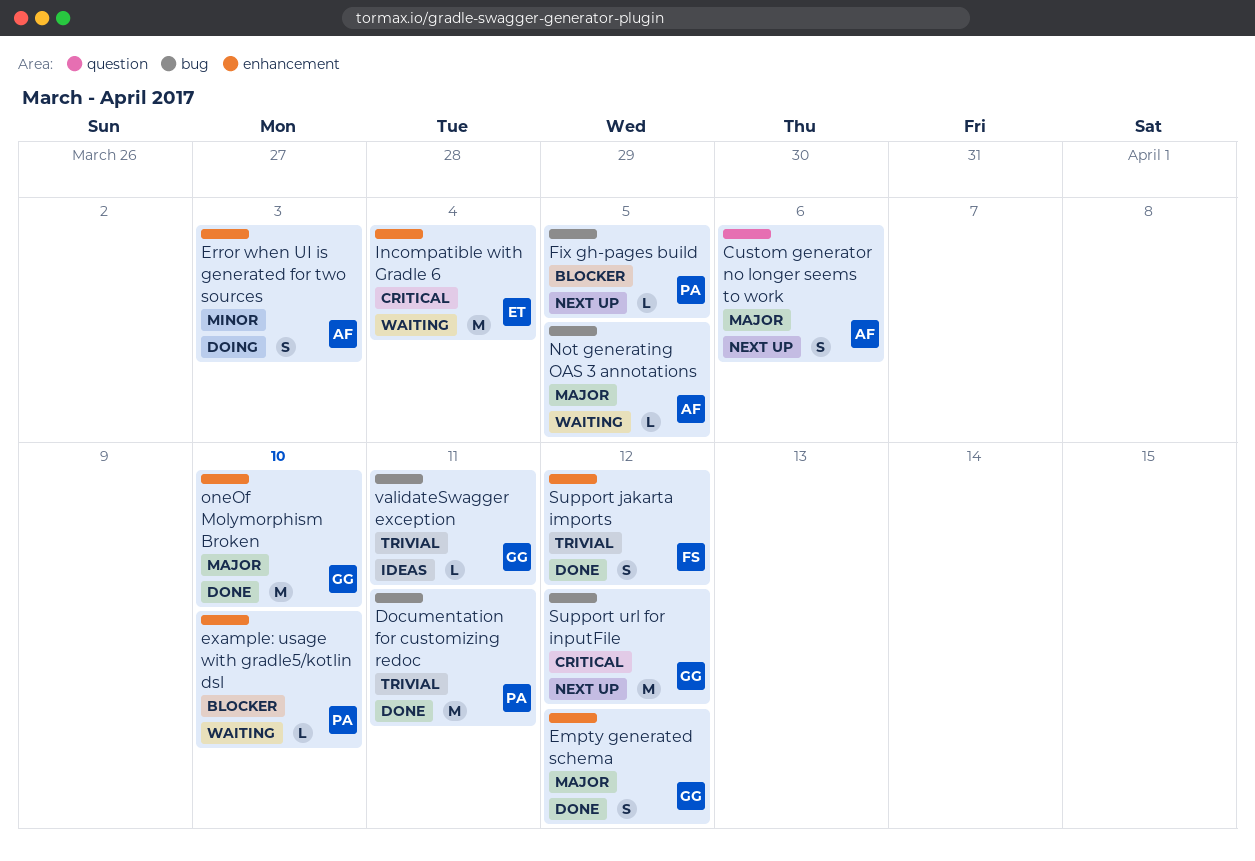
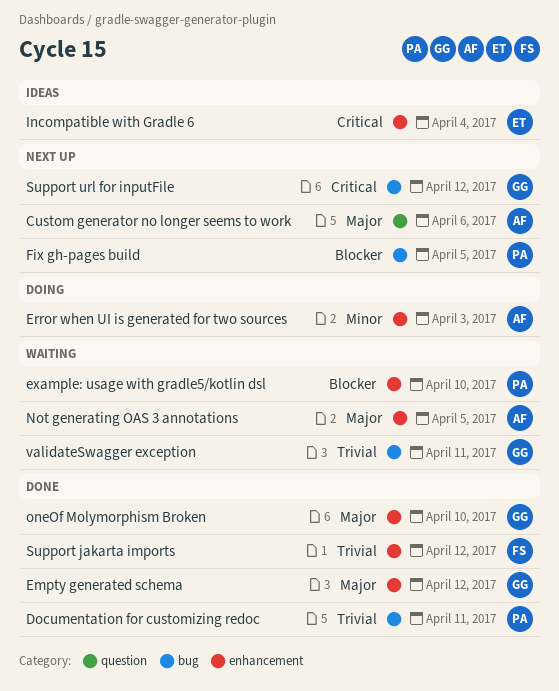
Incompatible with Gradle 6, status: Waiting -> Ideas
Not generating OAS 3 annotations, label: bug -> enhancement
validateSwagger exception, status: Ideas -> Waiting

